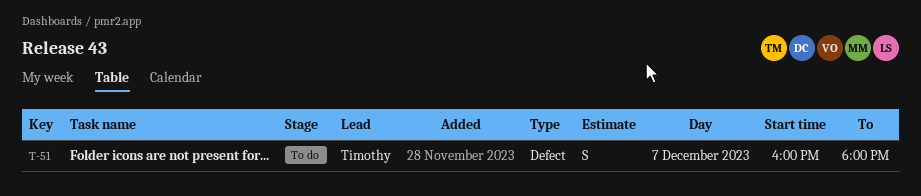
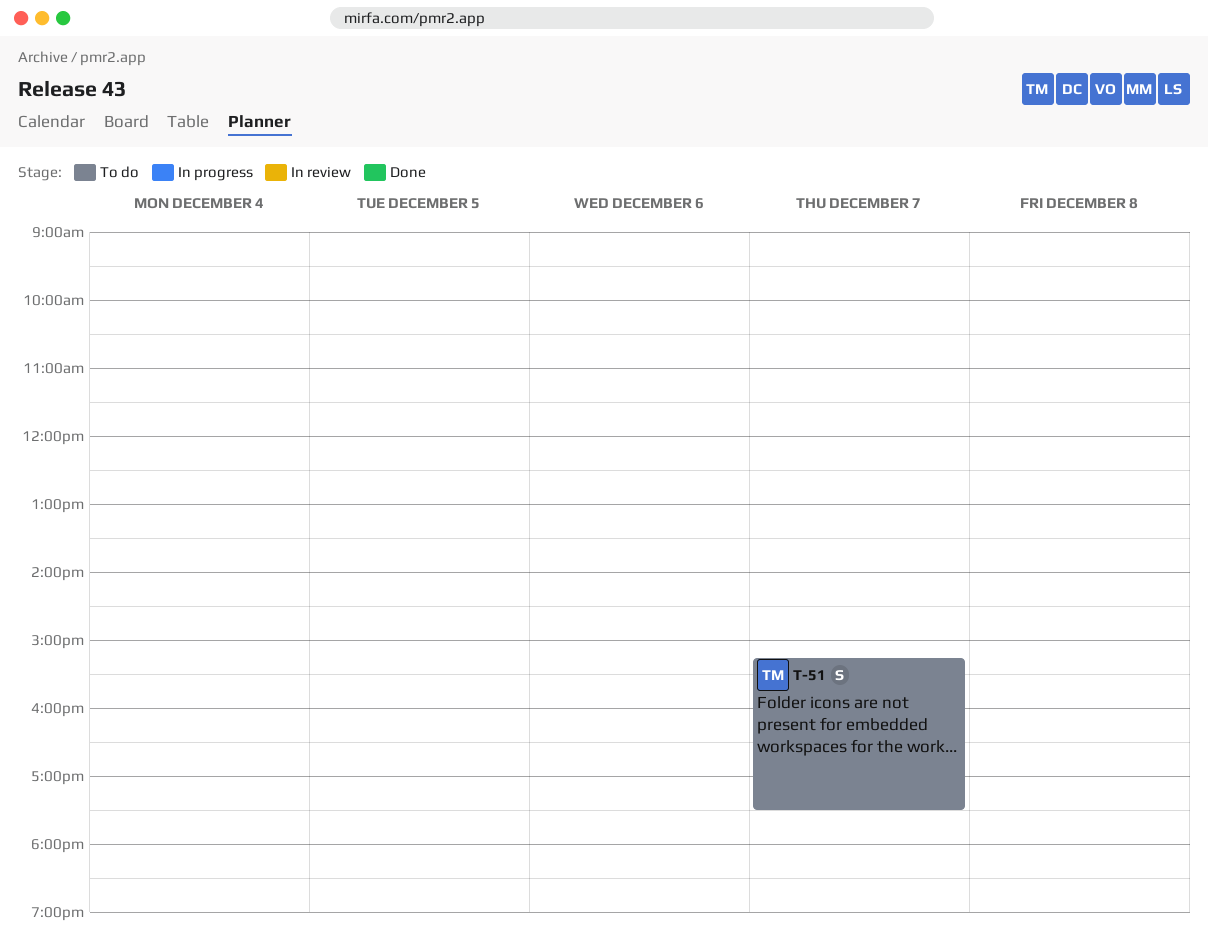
T-51, begins: 16:00 -> 15:15
T-51, ends: 18:00 -> 17:30

